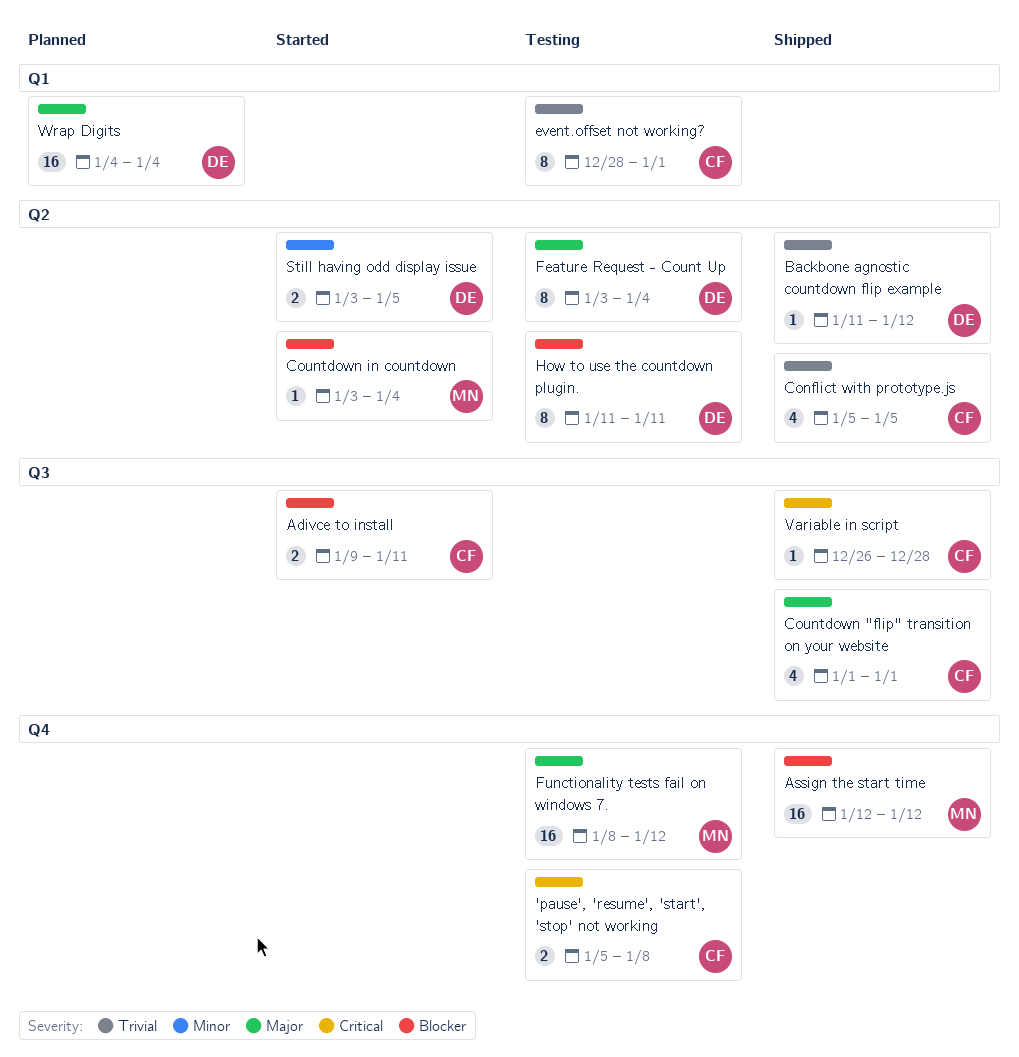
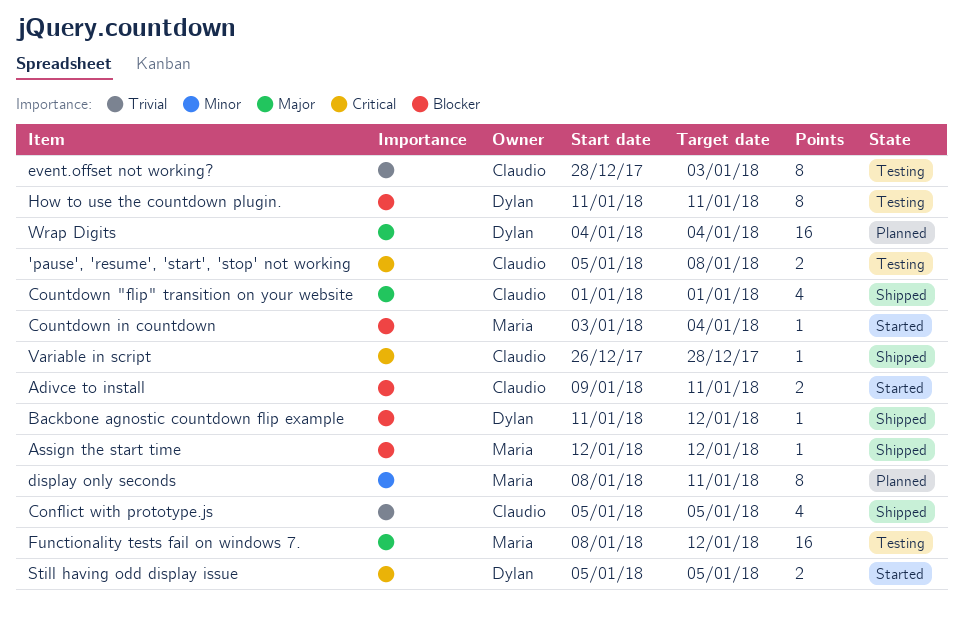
Assign the start time, estimate: 16 -> 1
Backbone agnostic countdown flip example, priority: Trivial -> Blocker
display only seconds: none -> present
event.offset not working?, due: Jan 1 -> Jan 3
Feature Request - Count Up: present -> none
Still having odd display issue, priority: Minor -> Critical
Still having odd display issue, start: Jan 3 -> Jan 5

